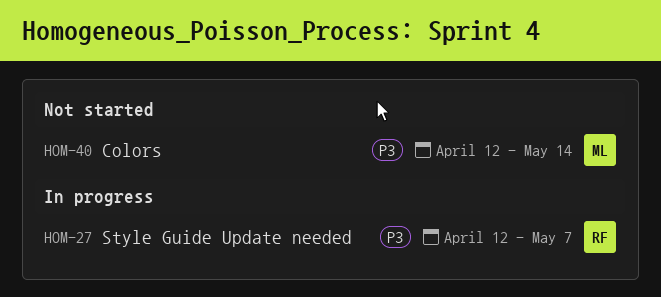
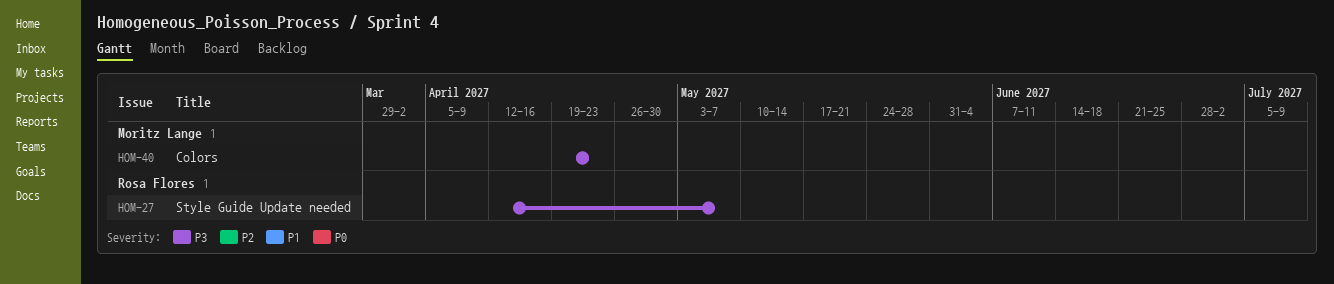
HOM-40, start: Apr 12 -> Apr 19
HOM-40, due: May 14 -> Apr 23

